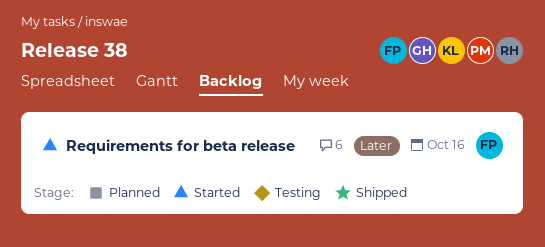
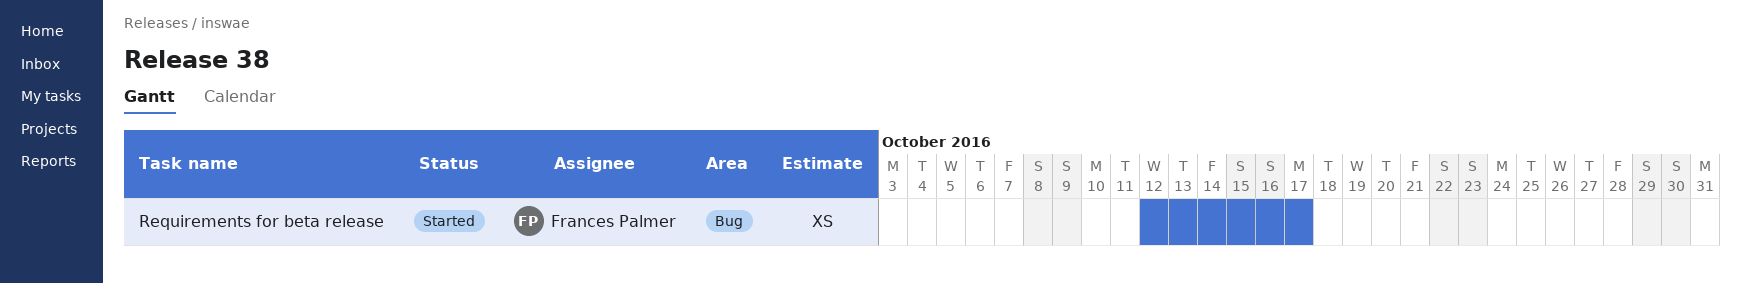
Requirements for beta release, due: Oct 16 -> Oct 17

